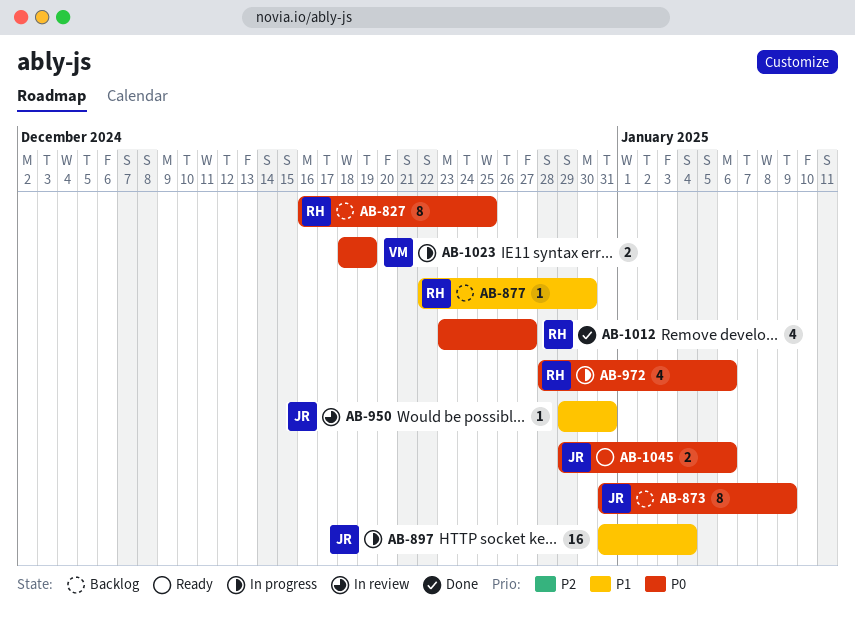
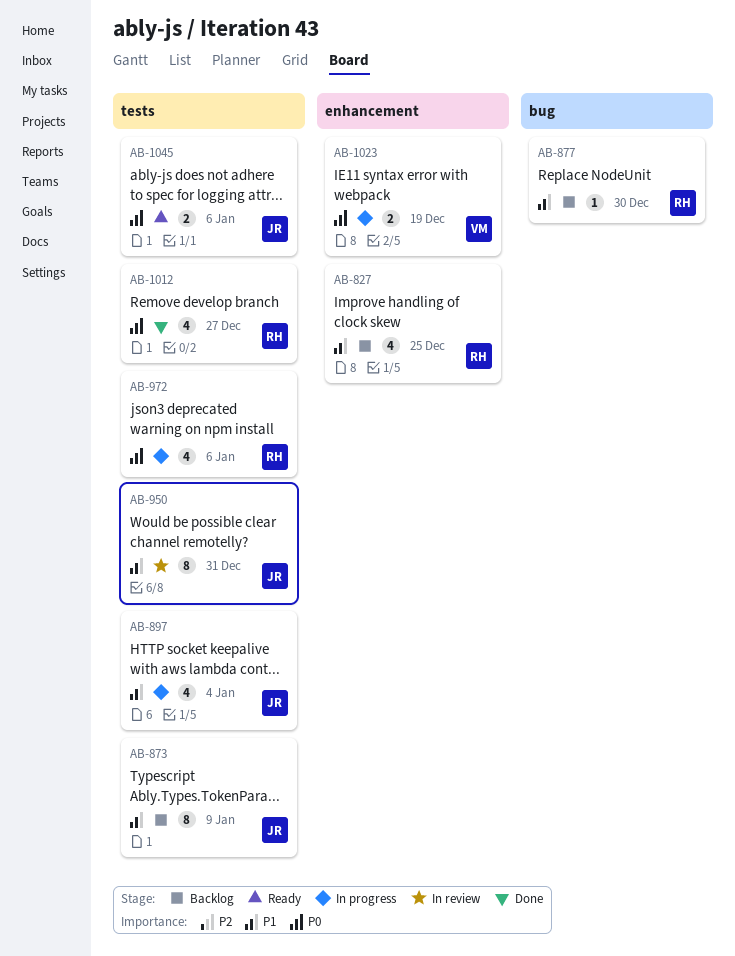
AB-827, priority: P0 -> P1
AB-827, estimate: 8 -> 4
AB-873, priority: P0 -> P1
AB-897, estimate: 16 -> 4
AB-950, estimate: 1 -> 8

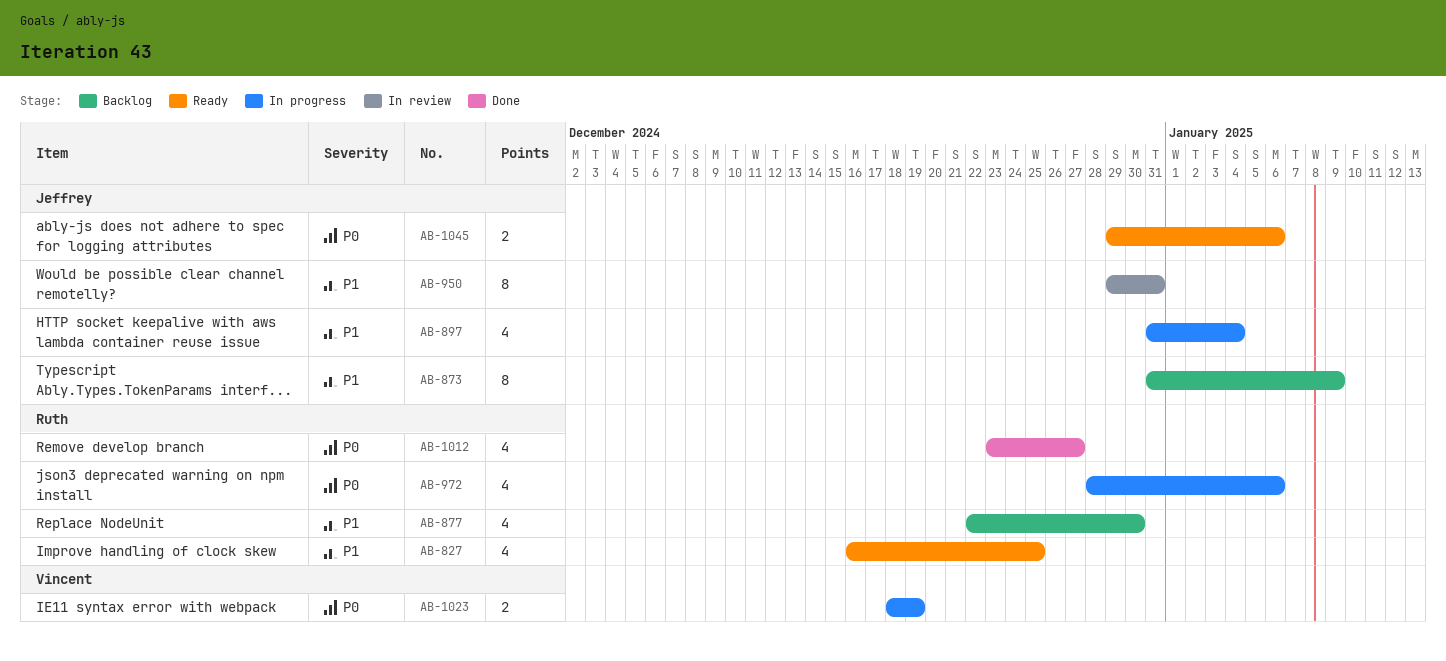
AB-827, status: Backlog -> Ready
AB-877, estimate: 1 -> 4

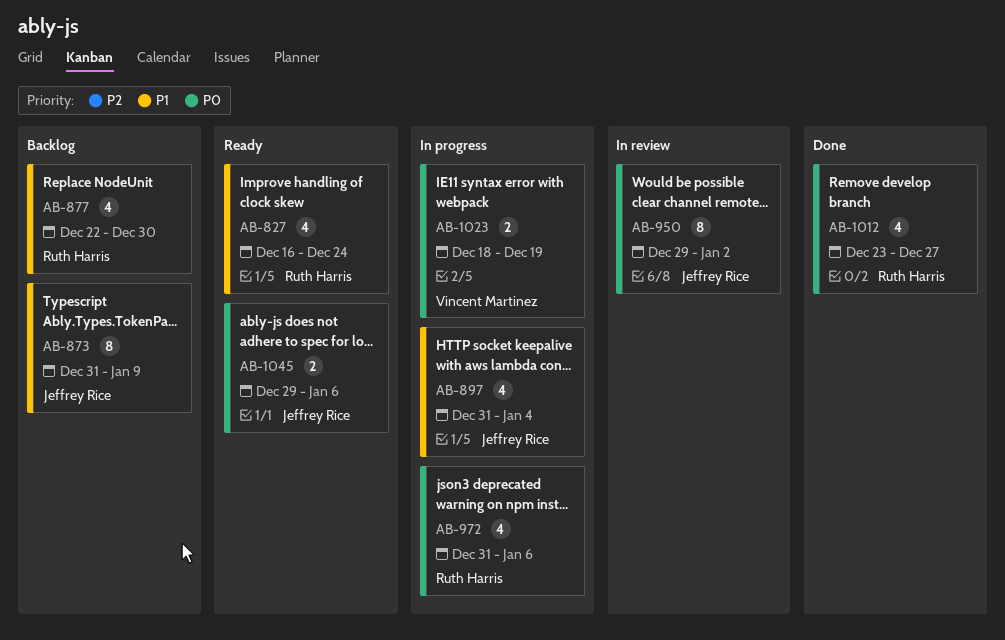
AB-827, due: Dec 25 -> Dec 24
AB-950, priority: P1 -> P0
AB-950, due: Dec 31 -> Jan 2
AB-972, start: Dec 28 -> Dec 31

